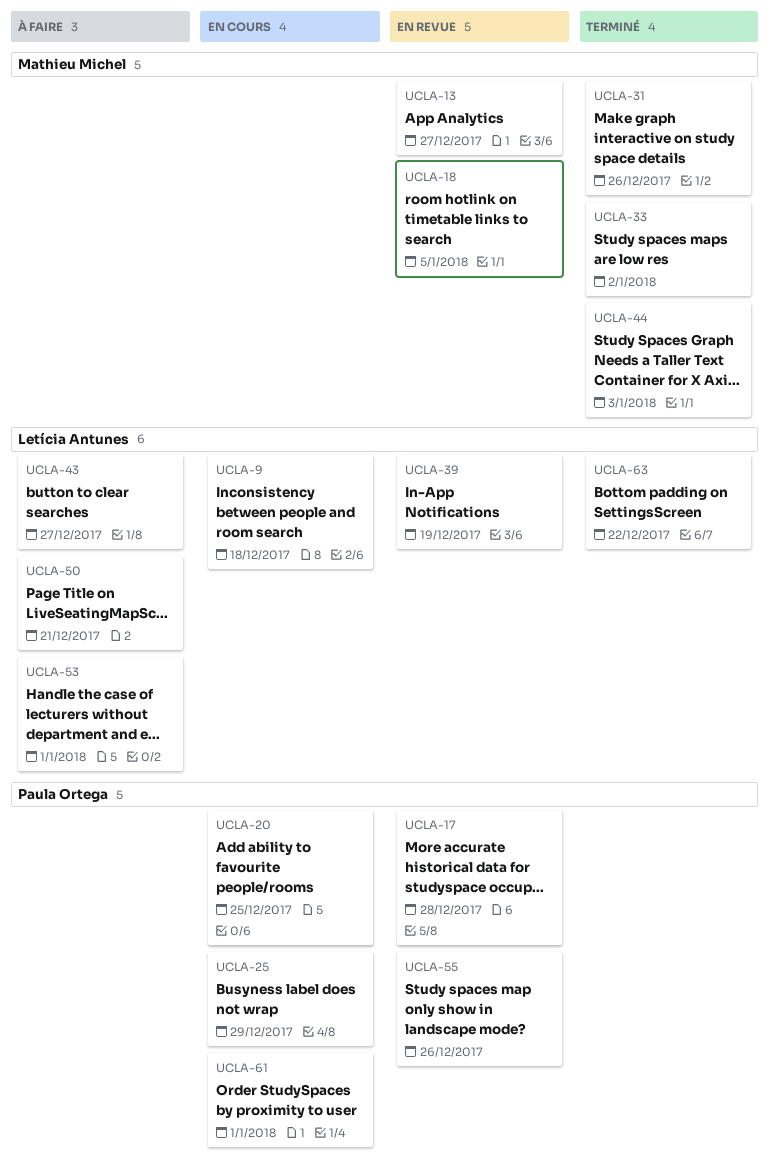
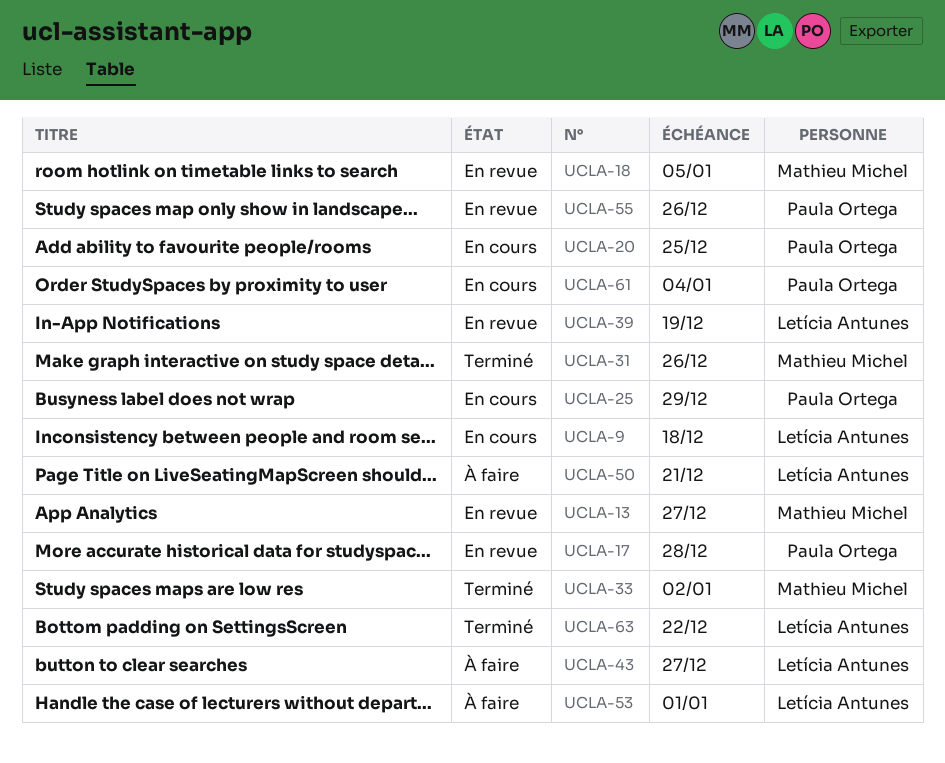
UCLA-44: present -> none
UCLA-61, due: Jan 1 -> Jan 4

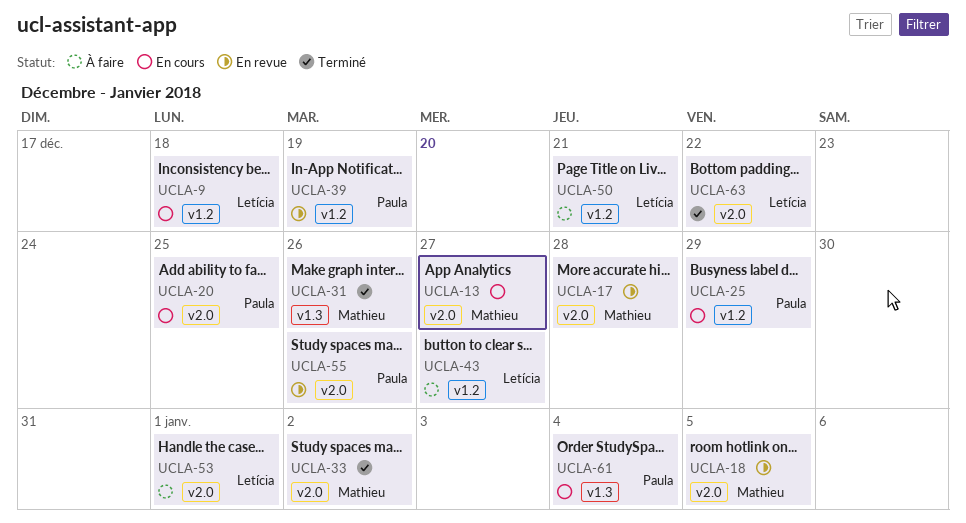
UCLA-13, status: En revue -> En cours
UCLA-17, owner: Paula Ortega -> Mathieu Michel
UCLA-39, owner: Letícia Antunes -> Paula Ortega

